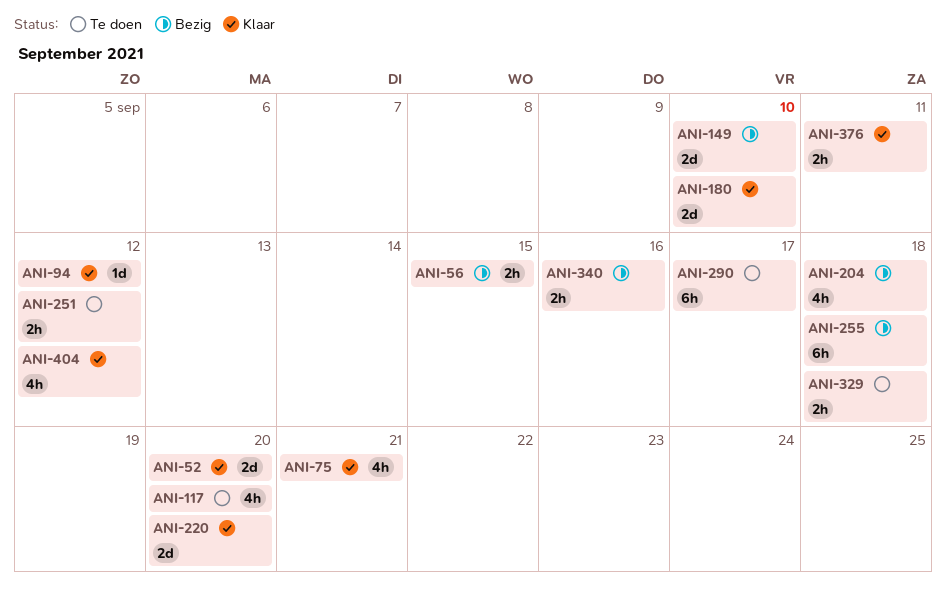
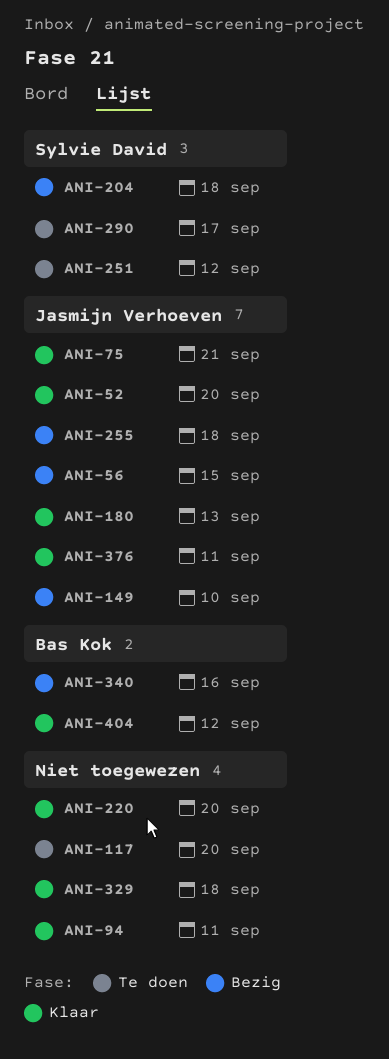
ANI-94, due: Sep 12 -> Sep 11
ANI-180, due: Sep 10 -> Sep 13
ANI-329, status: Te doen -> Klaar

